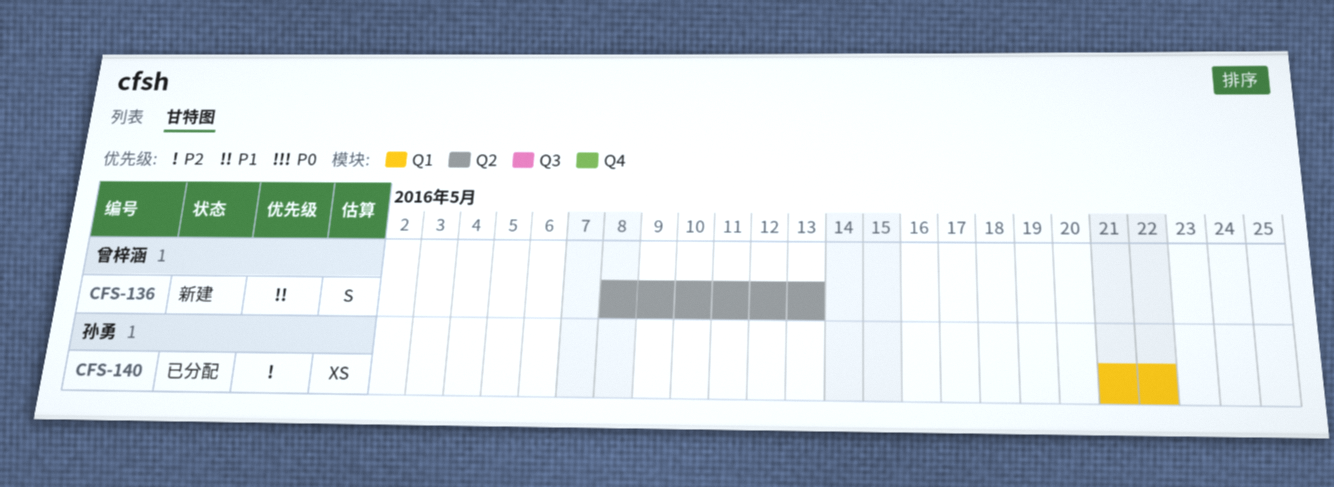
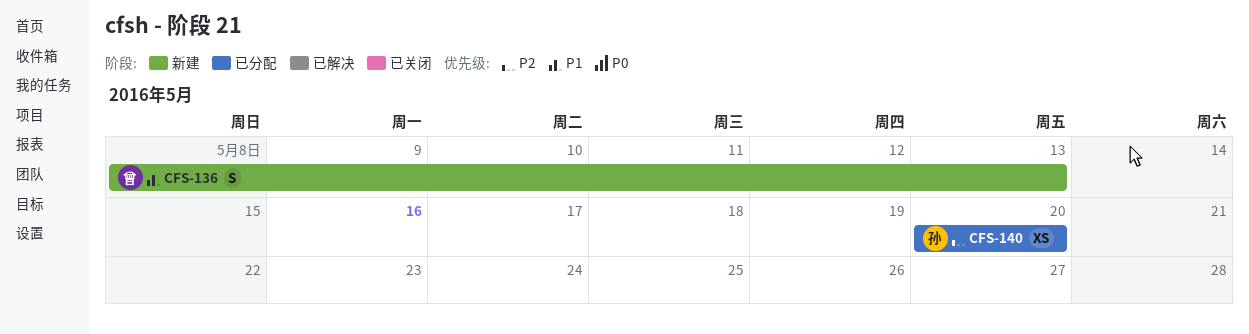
CFS-140, start: May 21 -> May 20
CFS-140, due: May 22 -> May 20

